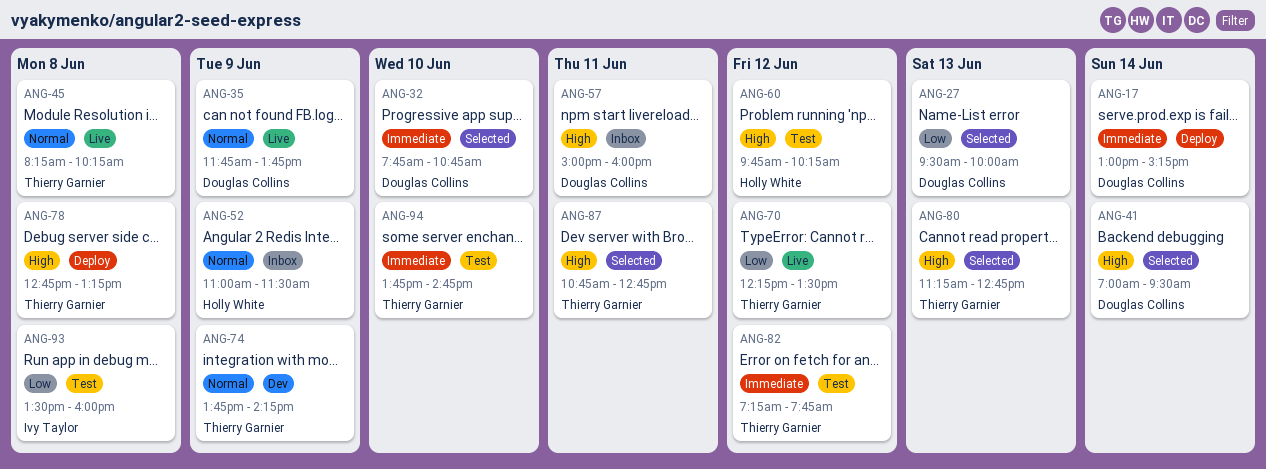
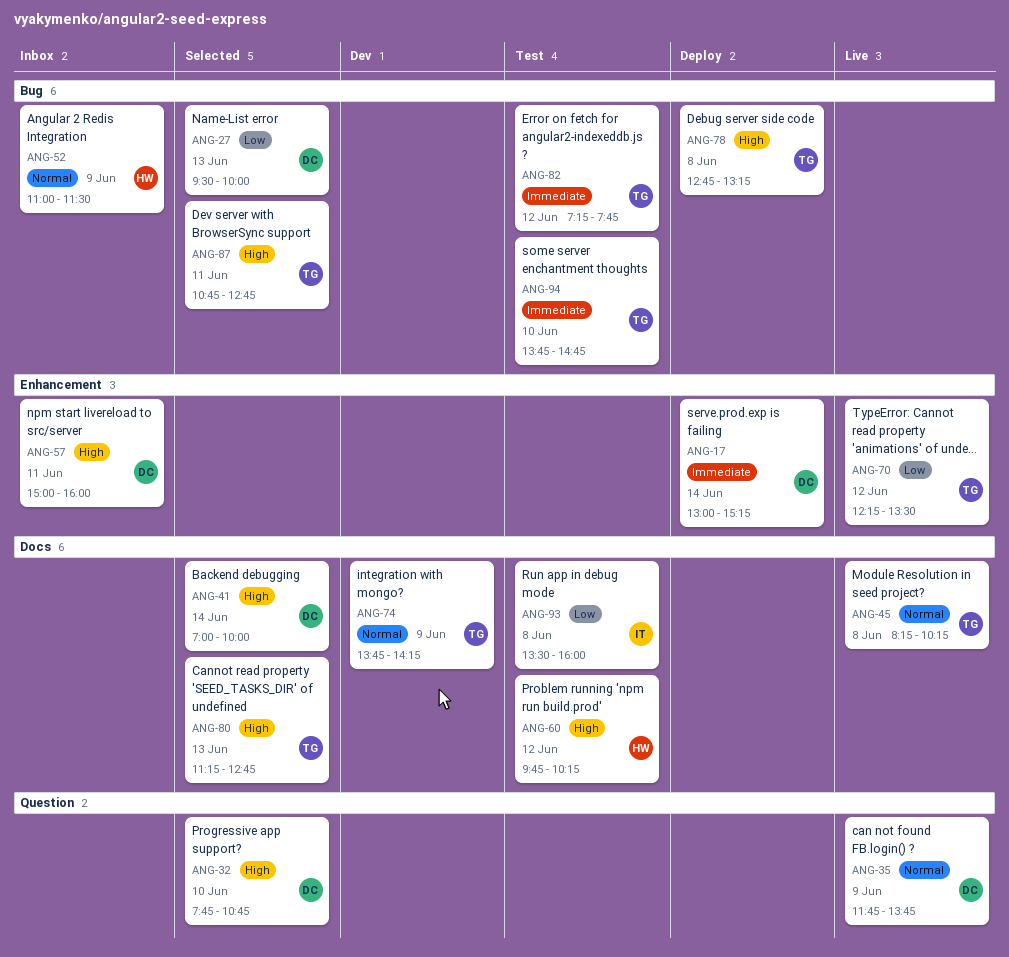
ANG-32, priority: Immediate -> High
ANG-41, ends: 09:30 -> 10:00

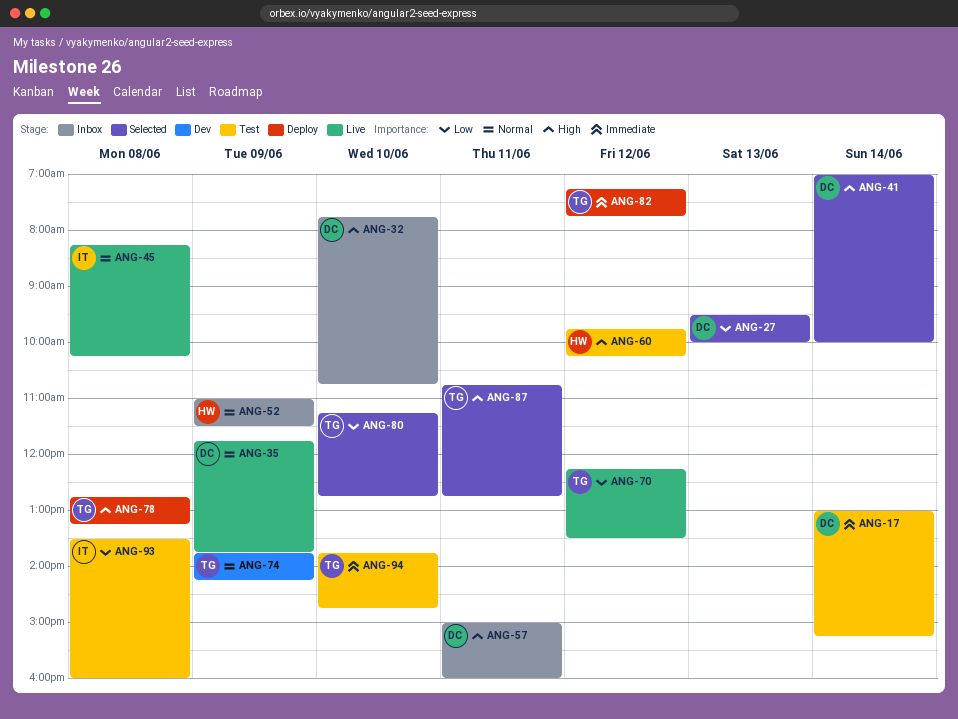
ANG-17, status: Deploy -> Test
ANG-32, status: Selected -> Inbox
ANG-45, owner: TG -> IT
ANG-80, priority: High -> Low
ANG-80, day: Jun 13 -> Jun 10
ANG-82, status: Test -> Deploy

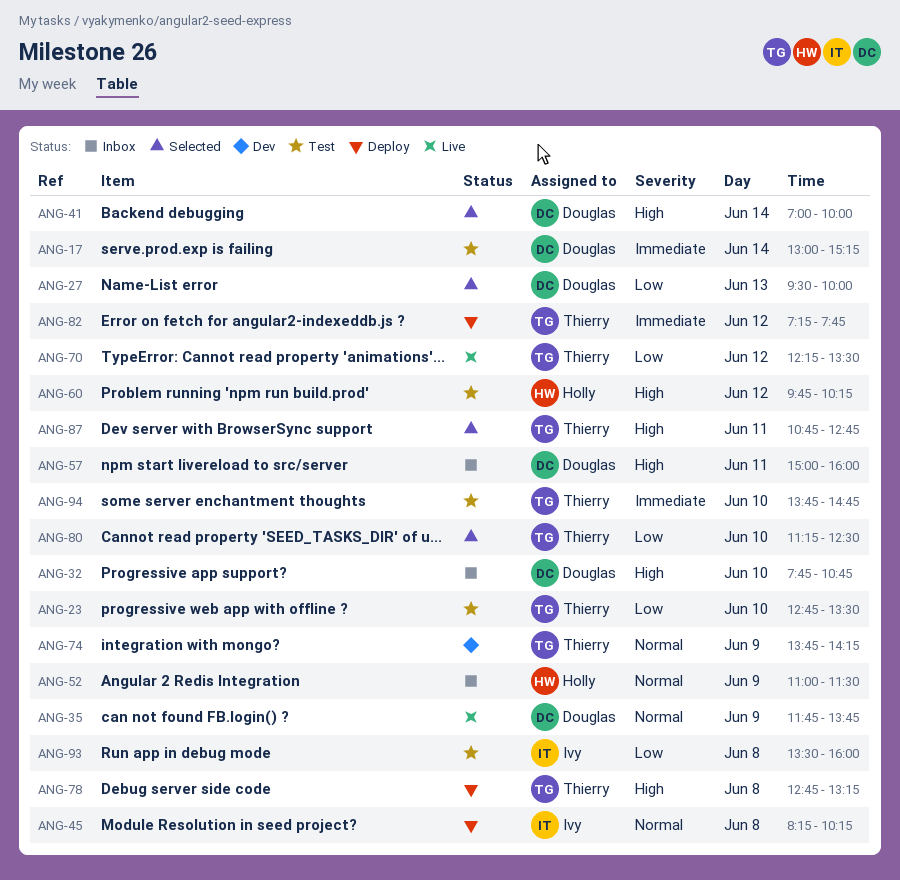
ANG-23: none -> present
ANG-45, status: Live -> Deploy
ANG-80, ends: 12:45 -> 12:30

